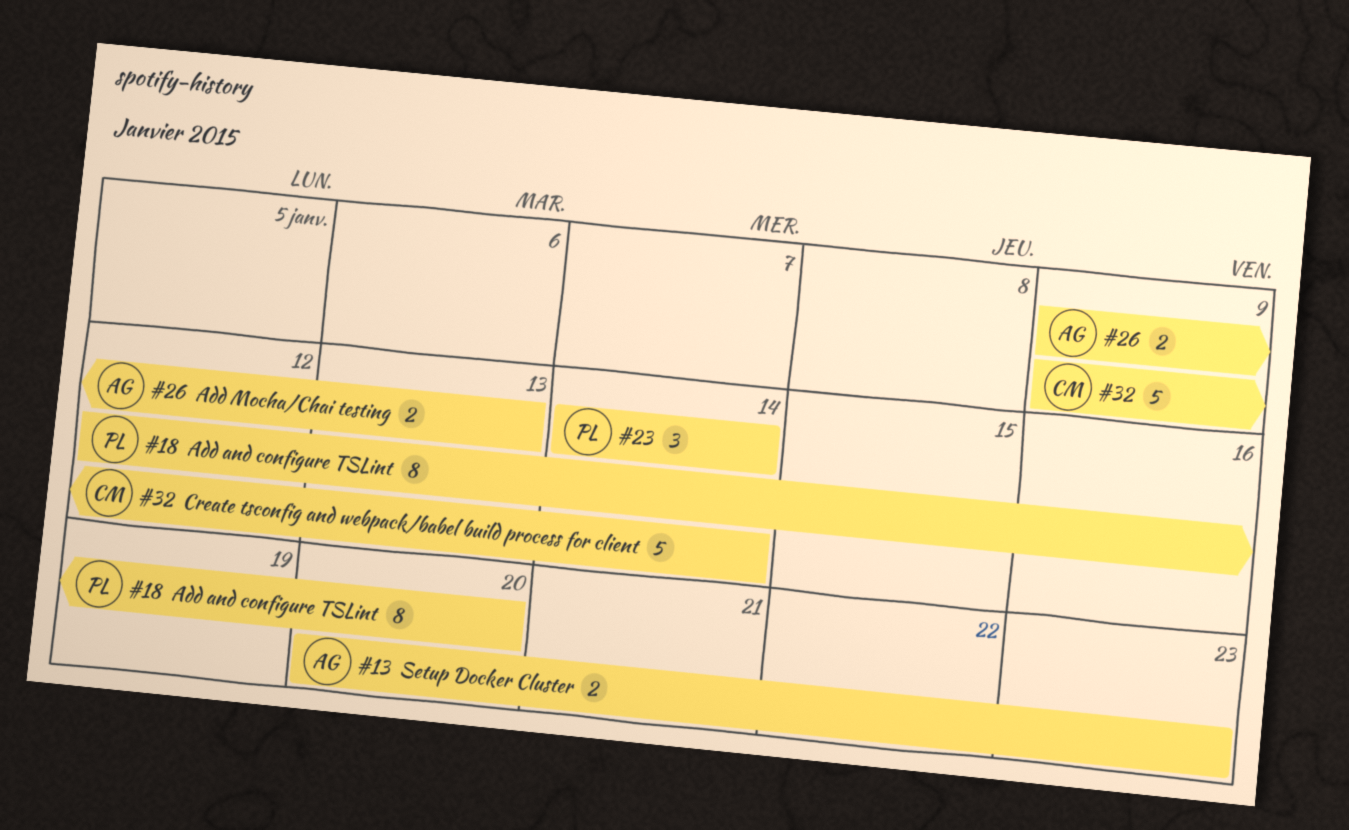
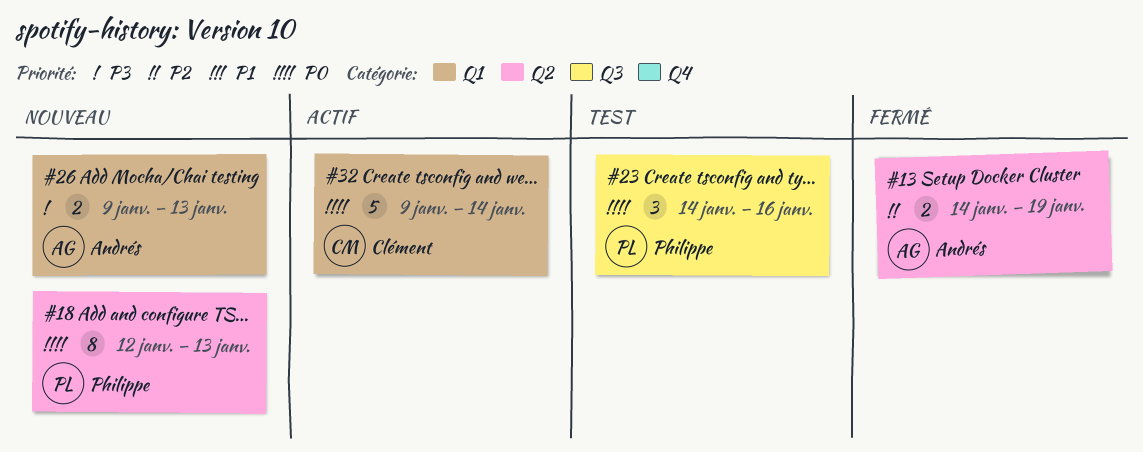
#13, start: Jan 20 -> Jan 14
#13, due: Jan 23 -> Jan 19
#18, due: Jan 20 -> Jan 13
#23, due: Jan 14 -> Jan 16

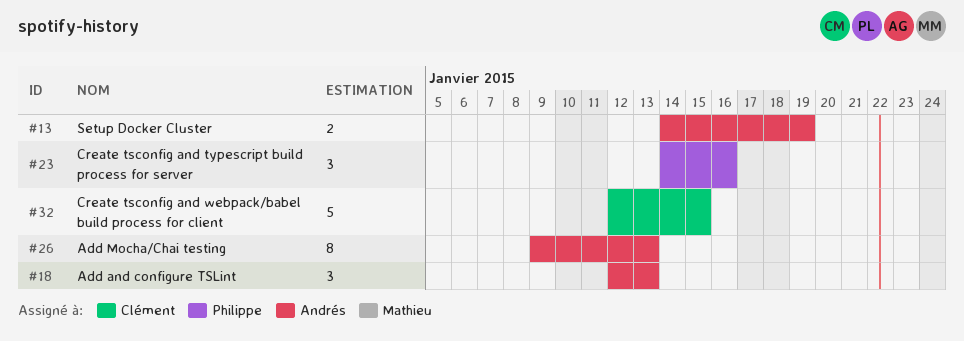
#18, owner: Philippe -> Andrés
#18, estimate: 8 -> 3
#26, estimate: 2 -> 8
#32, start: Jan 9 -> Jan 12
#32, due: Jan 14 -> Jan 15

